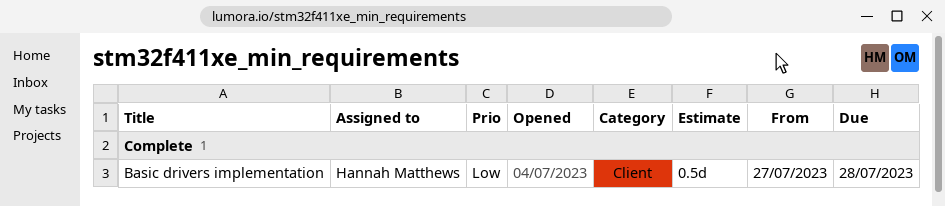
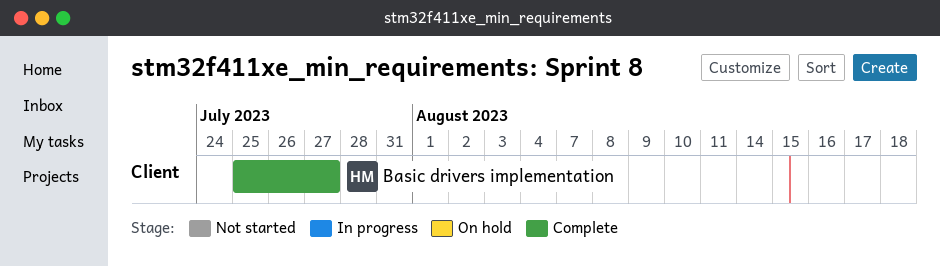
Basic drivers implementation, start: Jul 27 -> Jul 25
Basic drivers implementation, due: Jul 28 -> Jul 27

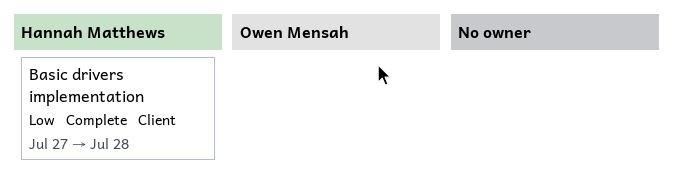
Basic drivers implementation, start: Jul 25 -> Jul 27
Basic drivers implementation, due: Jul 27 -> Jul 28

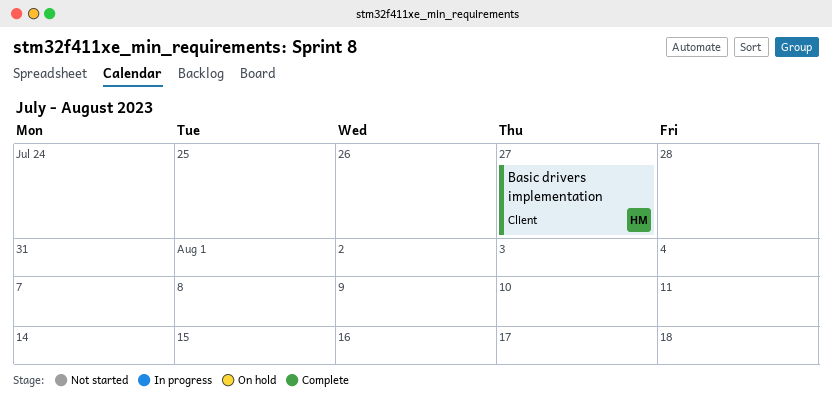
Basic drivers implementation, due: Jul 28 -> Jul 27

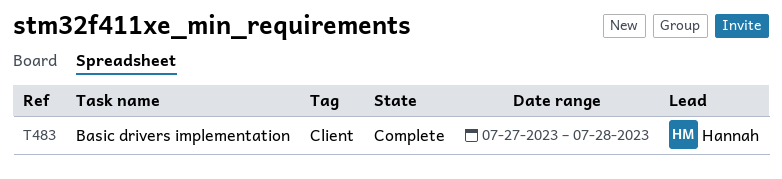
Basic drivers implementation, due: Jul 27 -> Jul 28

